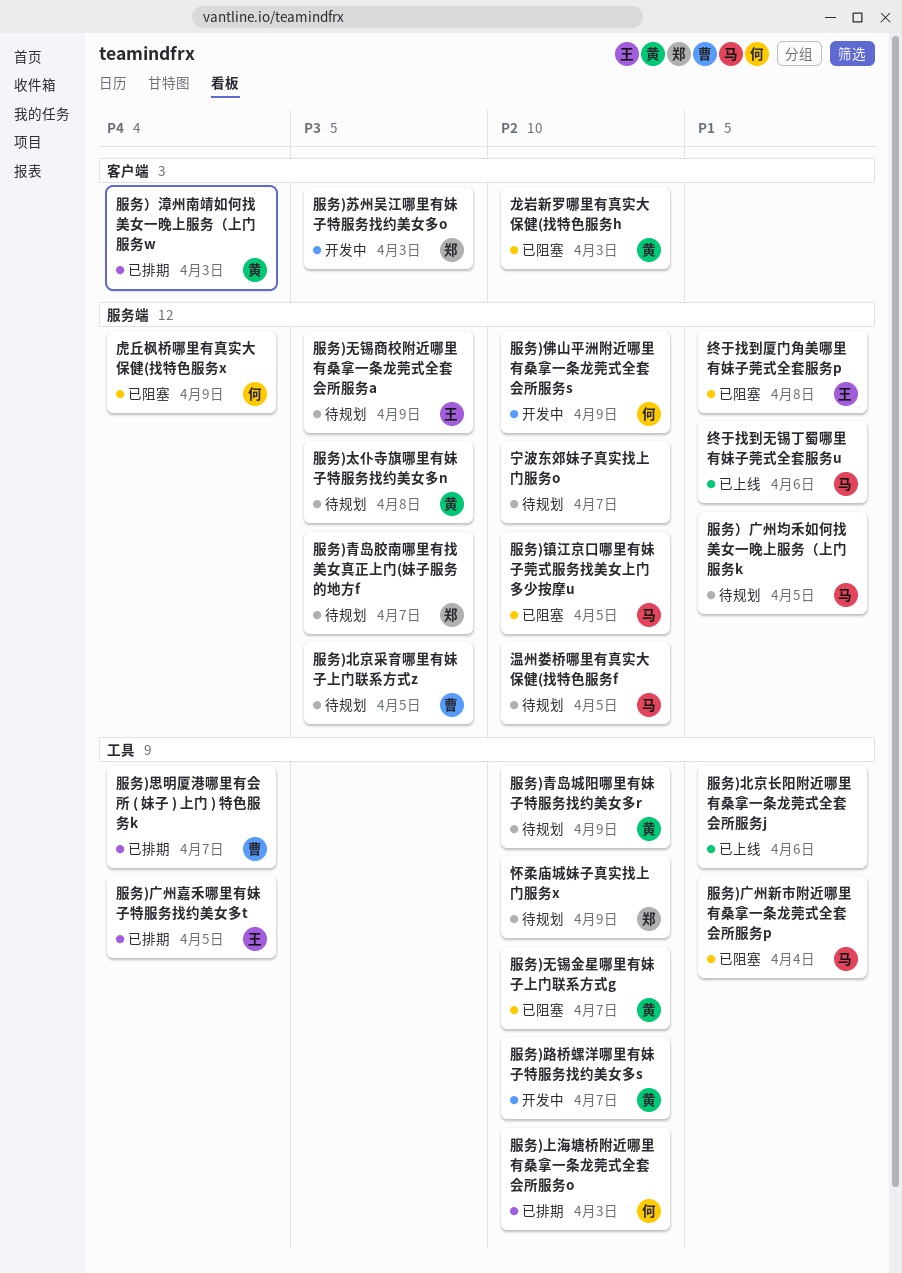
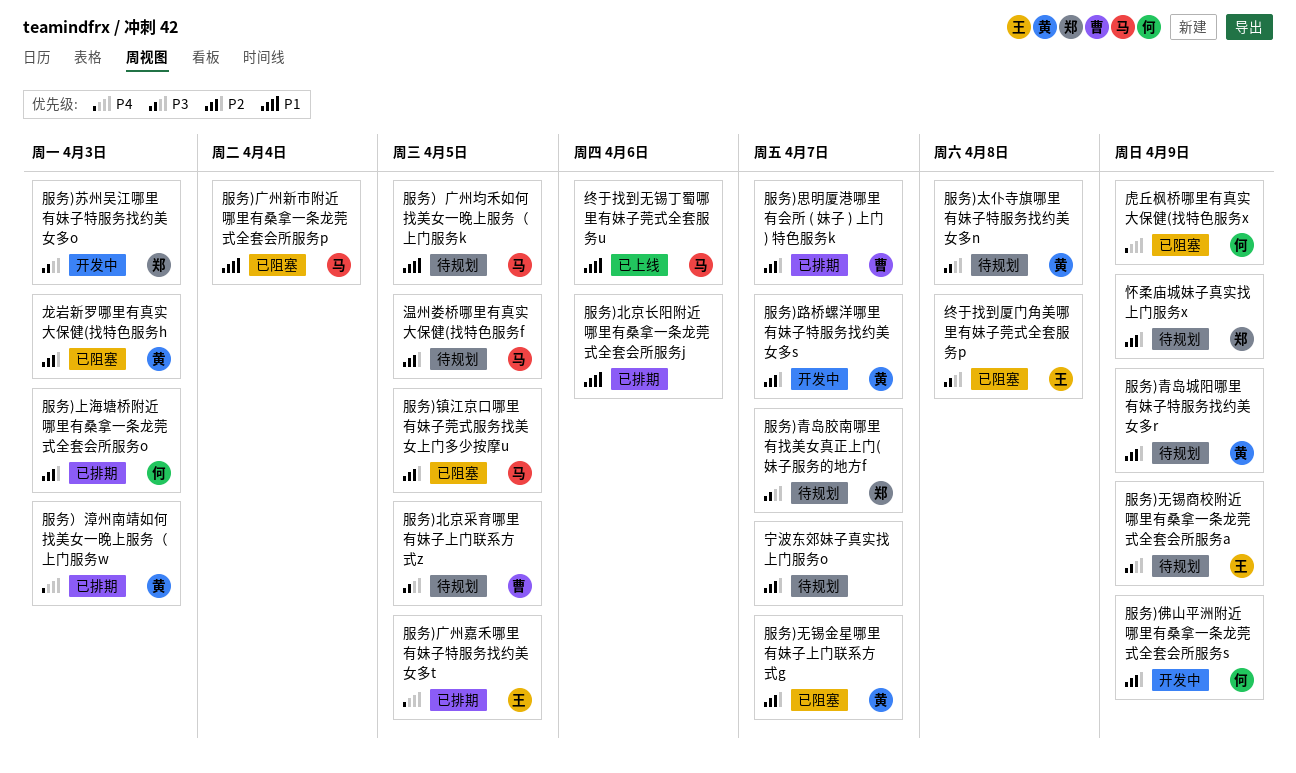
服务)北京长阳附近哪里有桑拿一条龙莞式全套会所服务j, status: 已上线 -> 已排期
服务)思明厦港哪里有会所 ( 妹子 ) 上门 ) 特色服务k, priority: P4 -> P2
终于找到厦门角美哪里有妹子莞式全套服务p, priority: P1 -> P3

